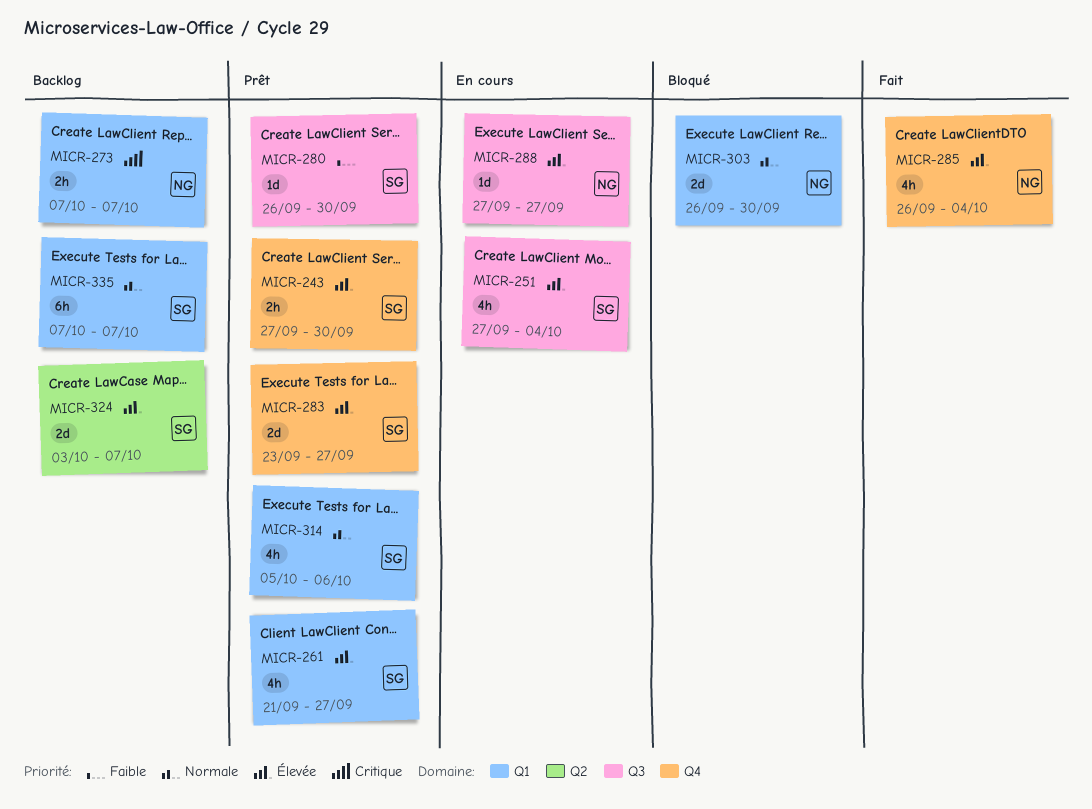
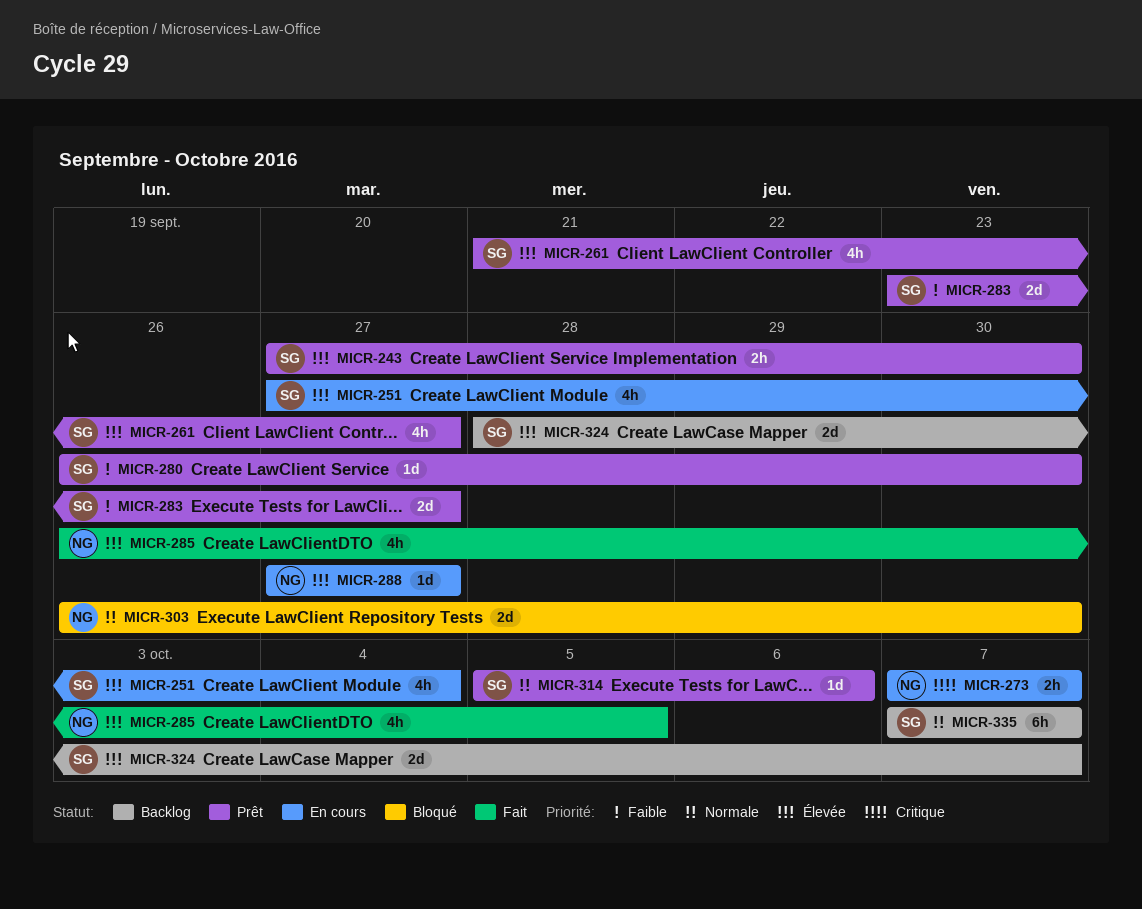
MICR-273, status: Backlog -> En cours
MICR-283, priority: Élevée -> Faible
MICR-285, due: Oct 4 -> Oct 5
MICR-314, estimate: 4h -> 1d
MICR-324, start: Oct 3 -> Sep 28

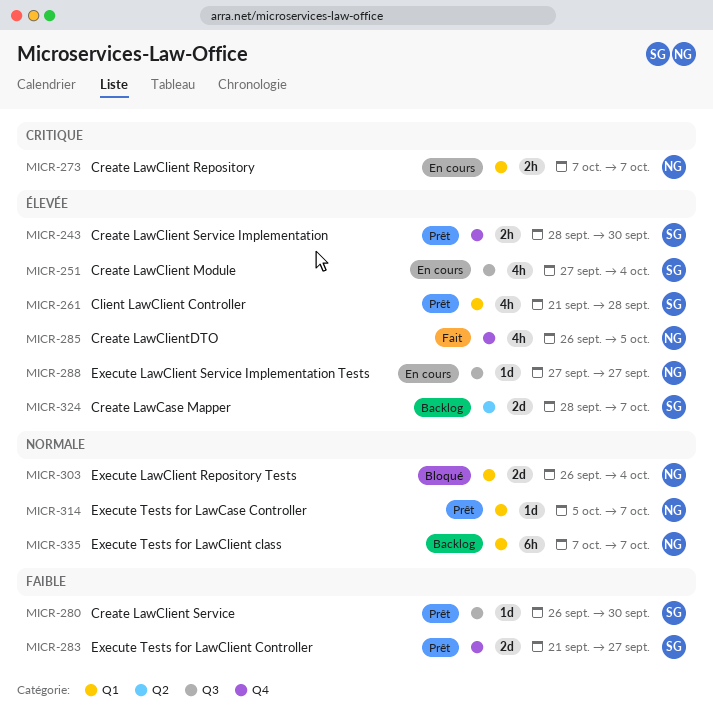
MICR-243, start: Sep 27 -> Sep 28
MICR-261, due: Sep 27 -> Sep 28
MICR-283, start: Sep 23 -> Sep 21
MICR-303, due: Sep 30 -> Oct 4
MICR-314, owner: SG -> NG
MICR-314, due: Oct 6 -> Oct 7
MICR-335, owner: SG -> NG

